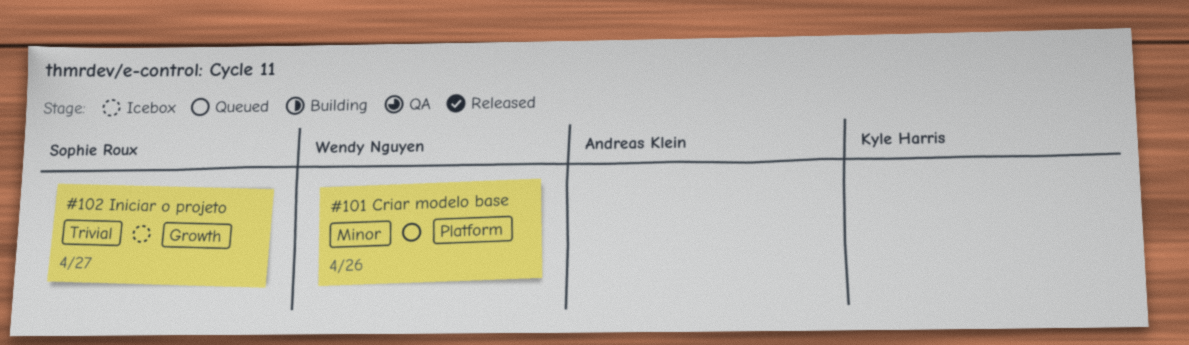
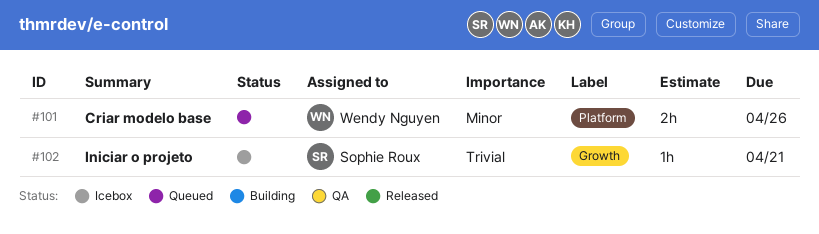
#102, due: Apr 27 -> Apr 21

